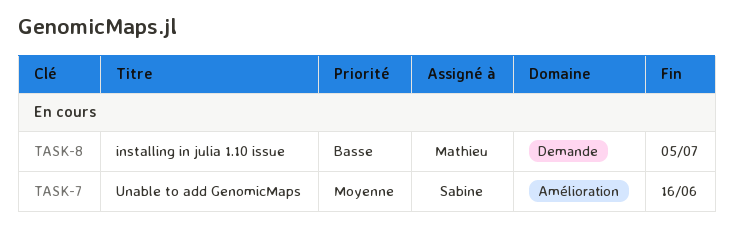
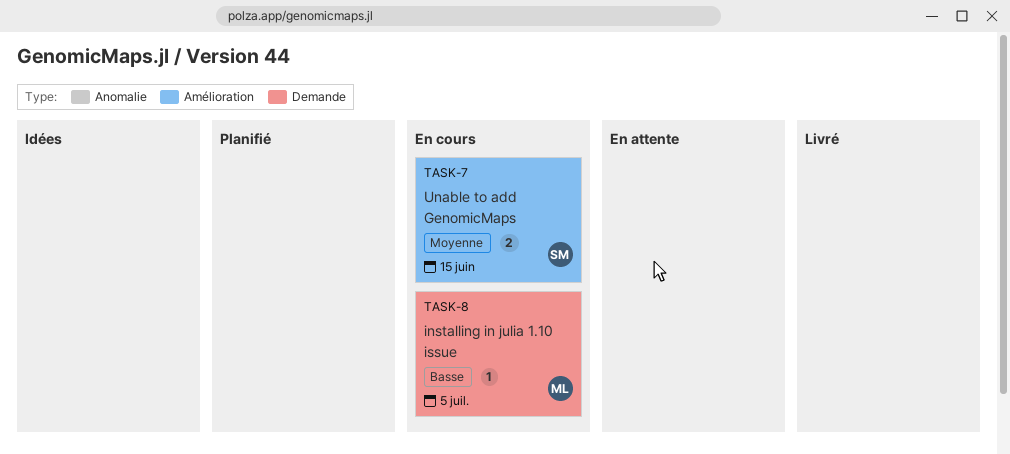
TASK-7, due: Jun 16 -> Jun 15

